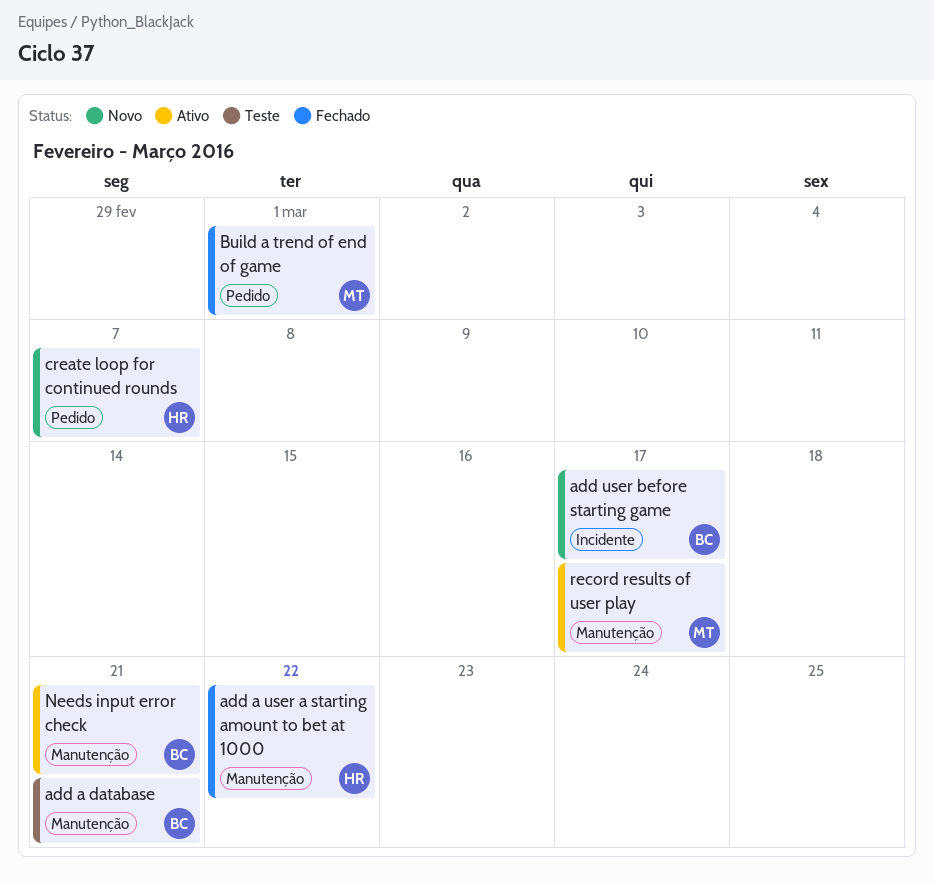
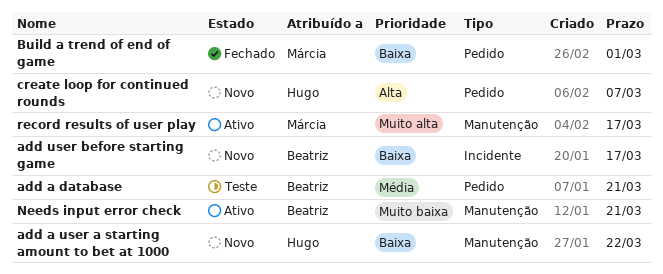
add a database, label: Manutenção -> Pedido
add a user a starting amount to bet at 1000, status: Fechado -> Novo

